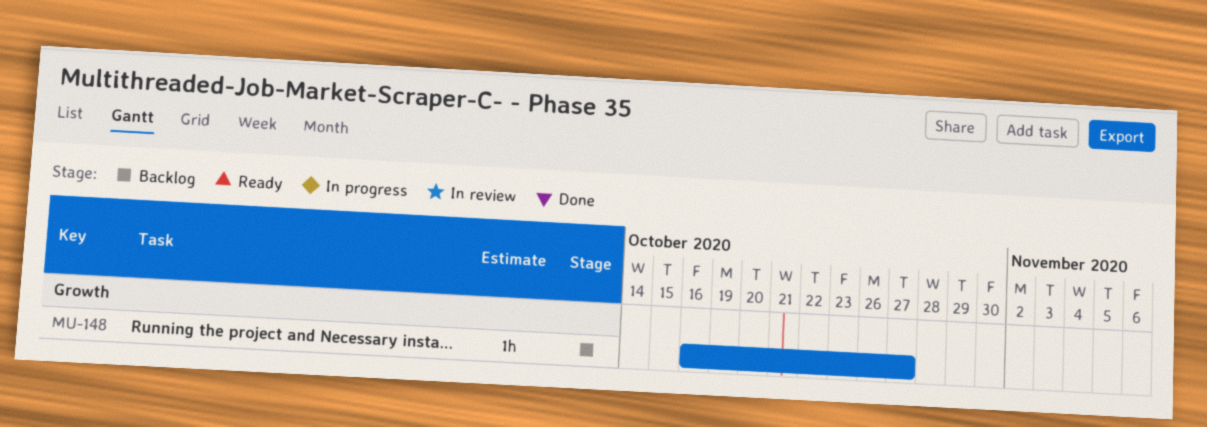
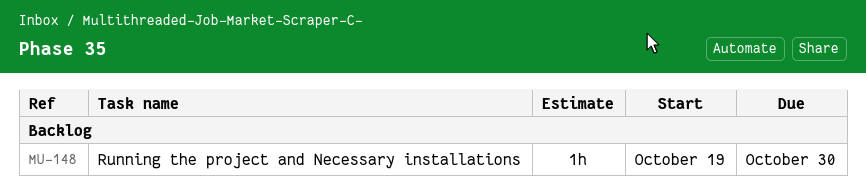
MU-148, start: Oct 16 -> Oct 19
MU-148, due: Oct 27 -> Oct 30

